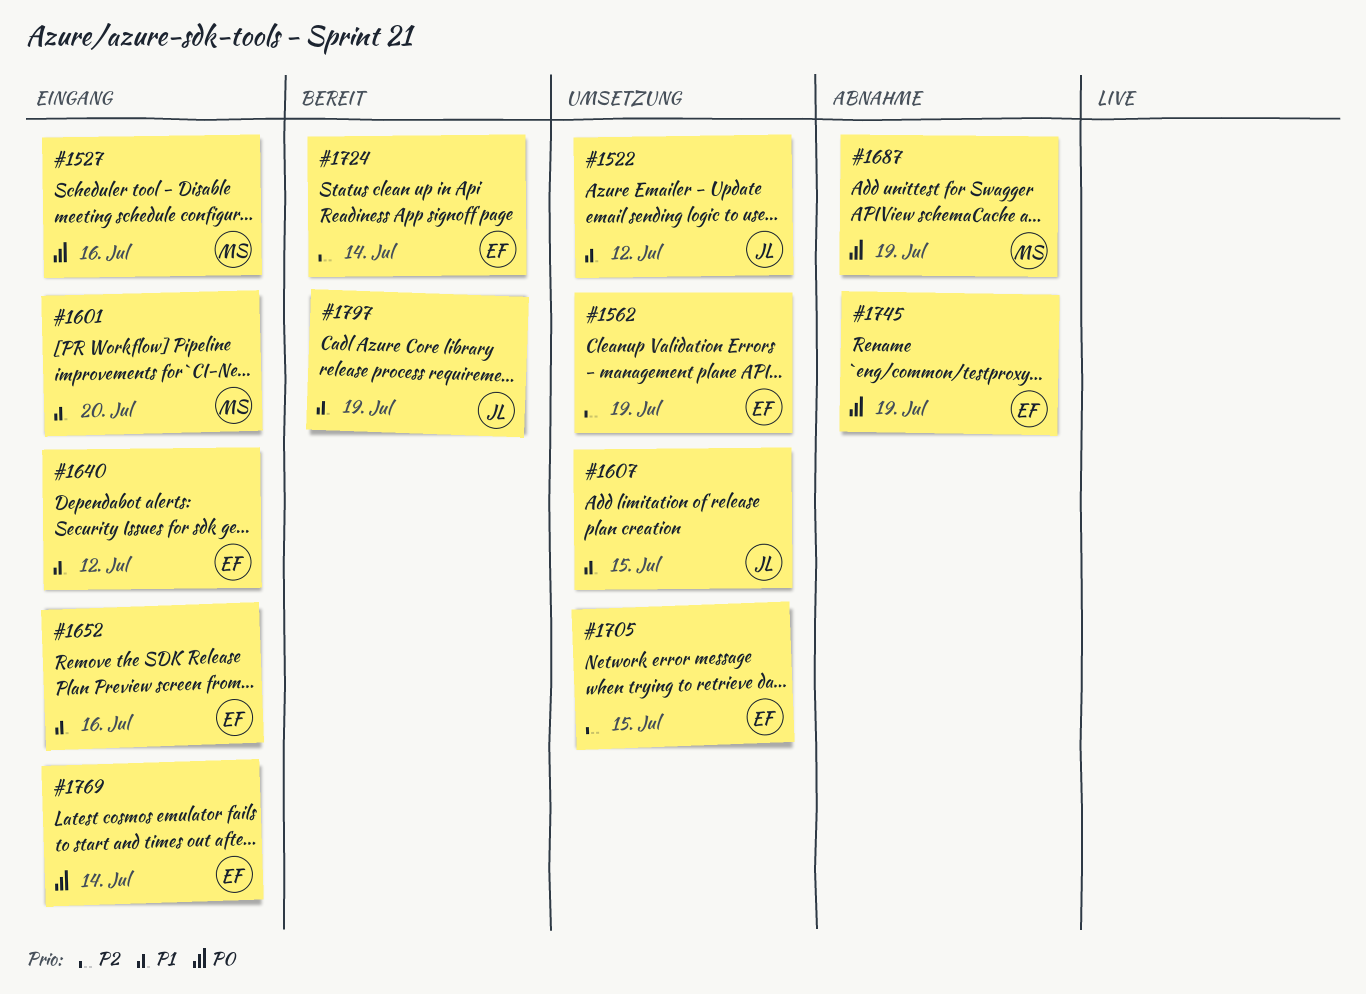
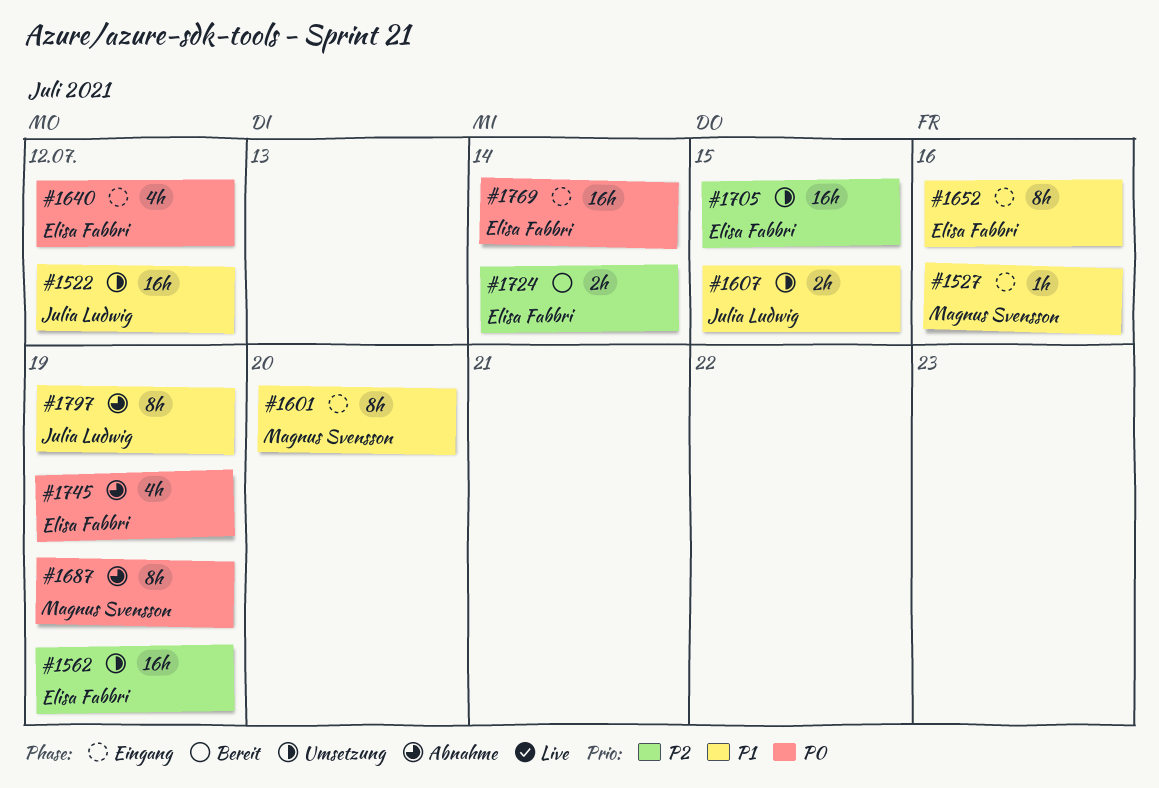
#1527, priority: P0 -> P1
#1640, priority: P1 -> P0
#1797, status: Bereit -> Abnahme

